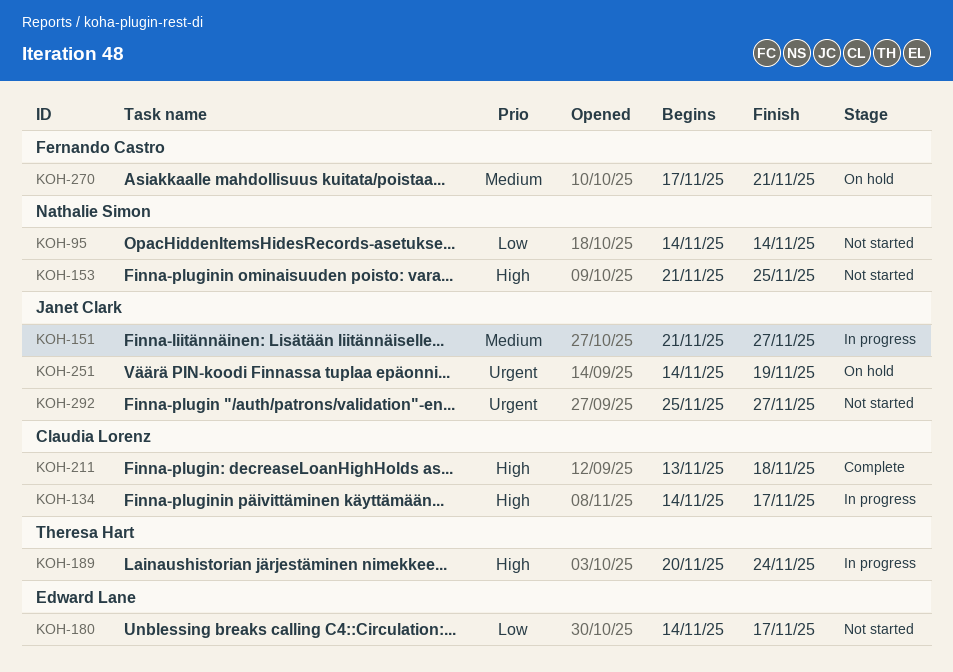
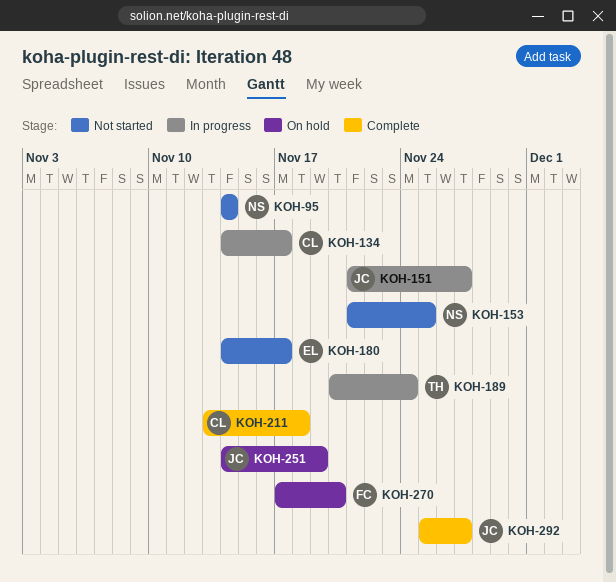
KOH-270, due: Nov 21 -> Nov 20
KOH-292, status: Not started -> Complete

